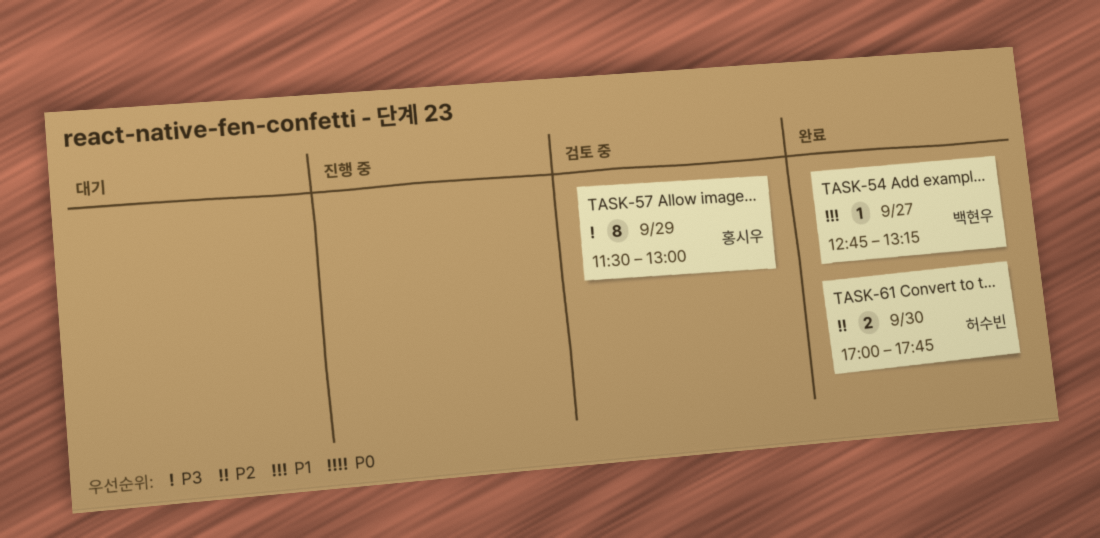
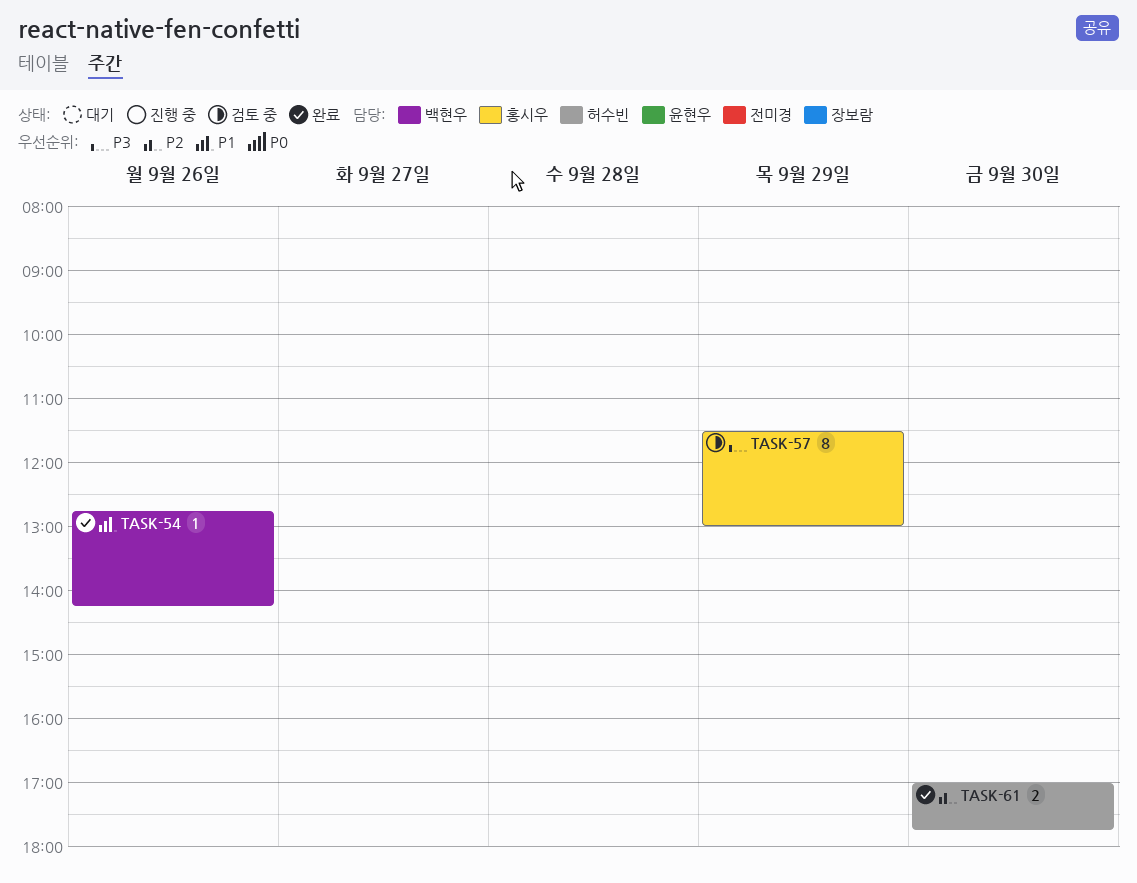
TASK-54, day: Sep 27 -> Sep 26
TASK-54, ends: 13:15 -> 14:15

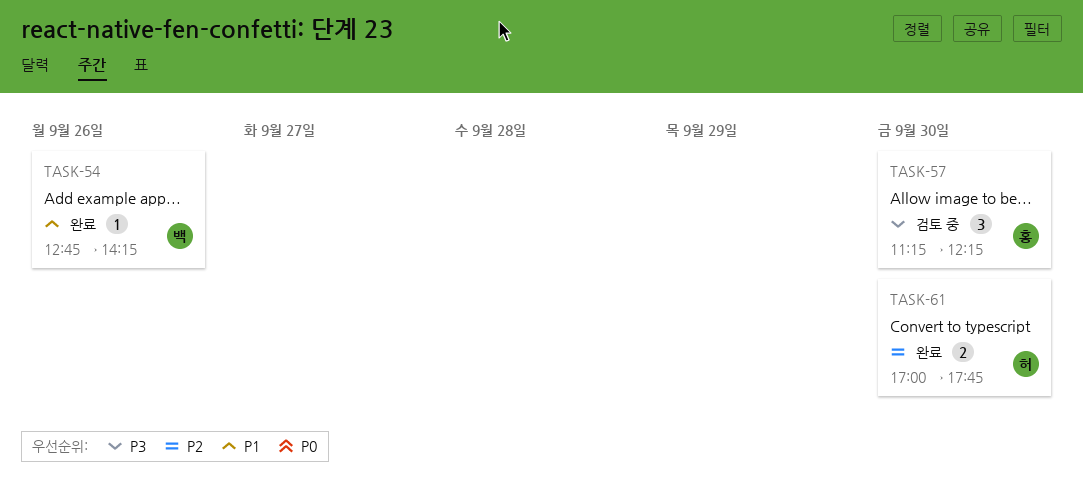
TASK-57, estimate: 8 -> 3
TASK-57, day: Sep 29 -> Sep 30
TASK-57, begins: 11:30 -> 11:15
TASK-57, ends: 13:00 -> 12:15

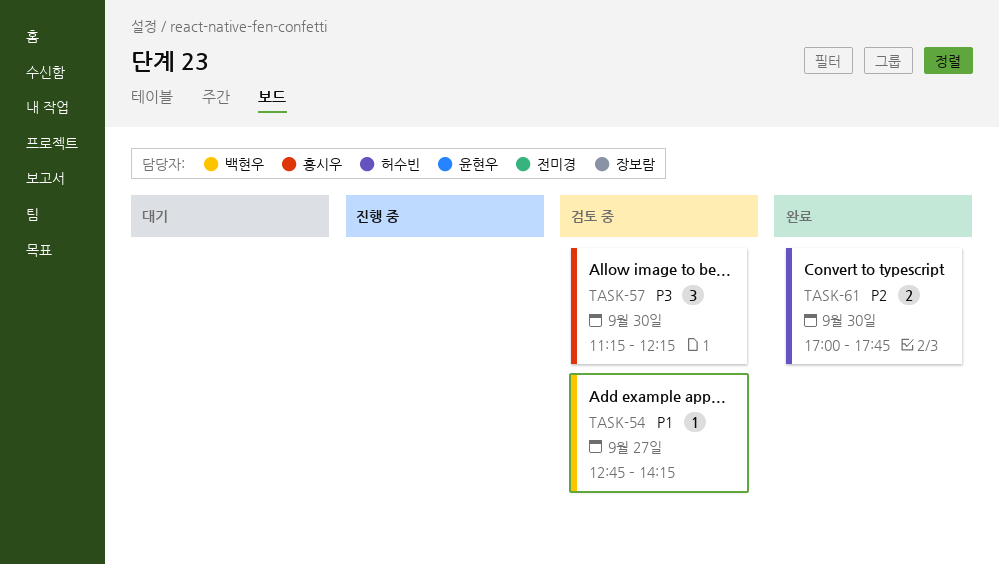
TASK-54, status: 완료 -> 검토 중
TASK-54, day: Sep 26 -> Sep 27

